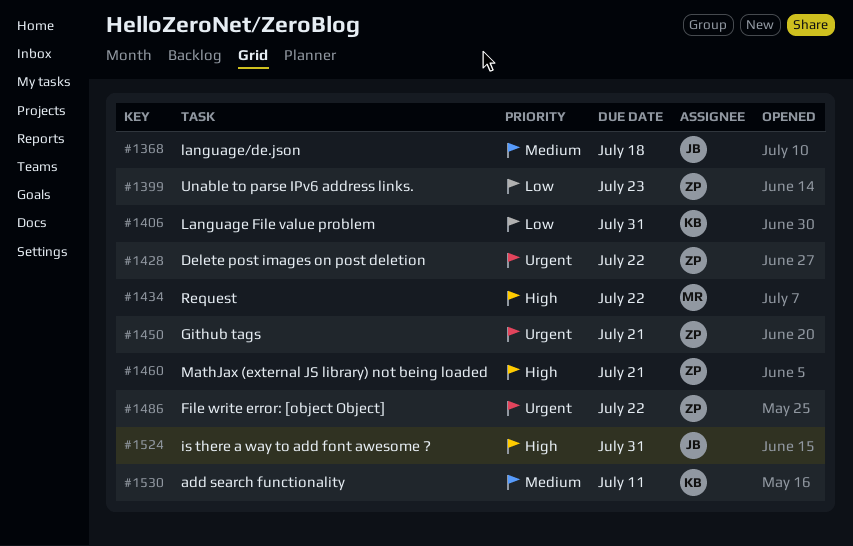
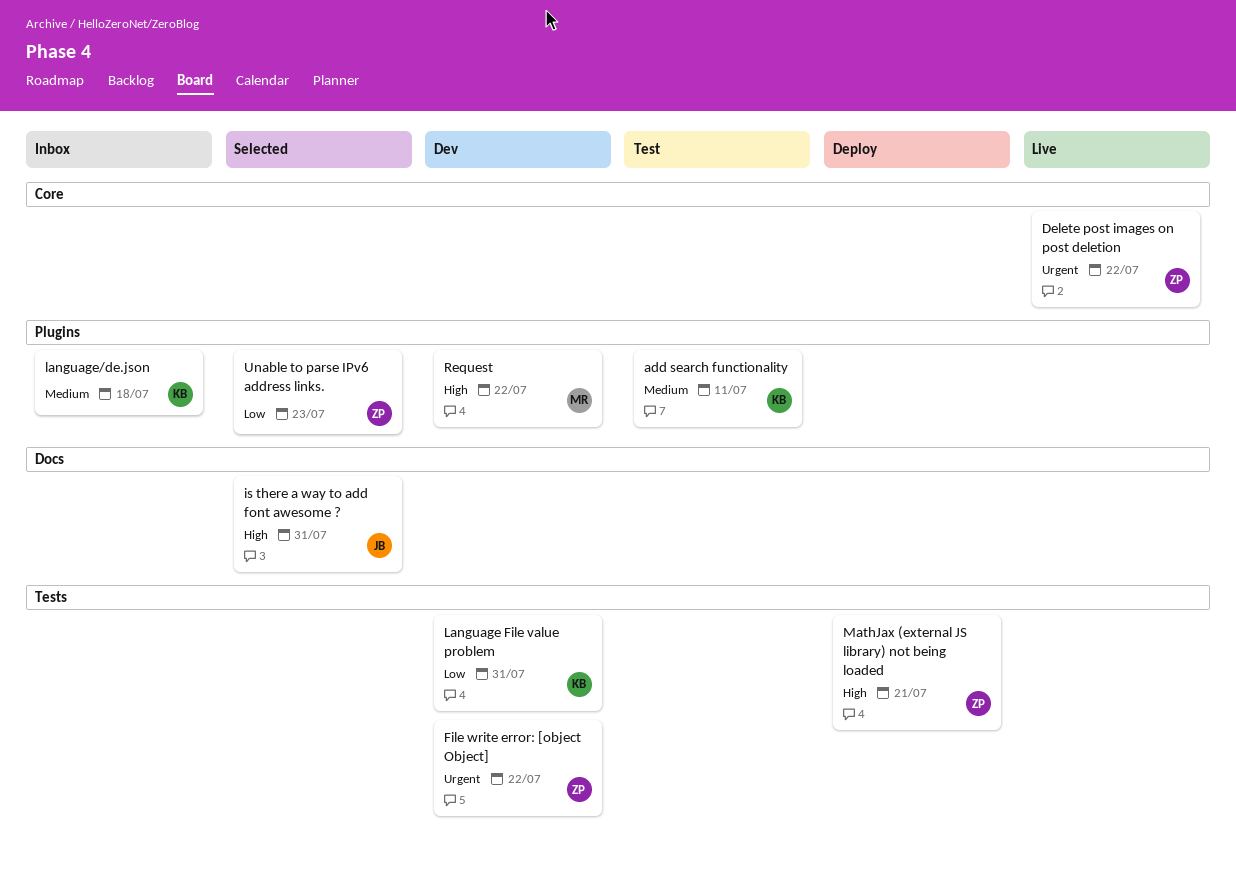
Github tags: present -> none
language/de.json, owner: JB -> KB

